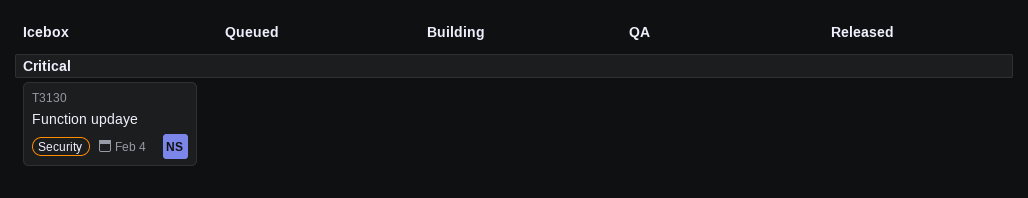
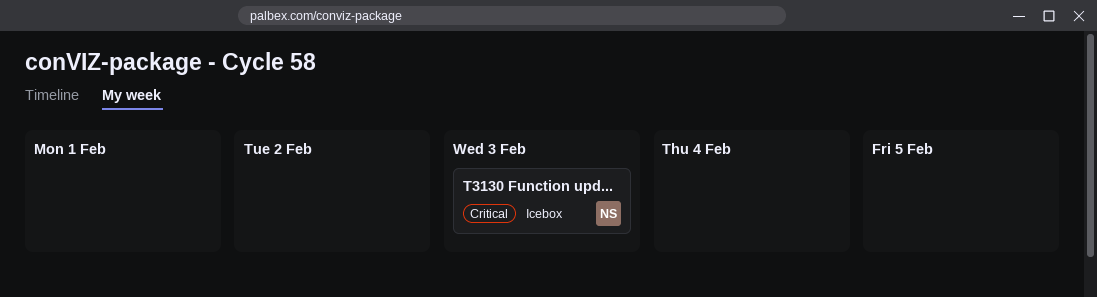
T3130, due: Feb 4 -> Feb 3

